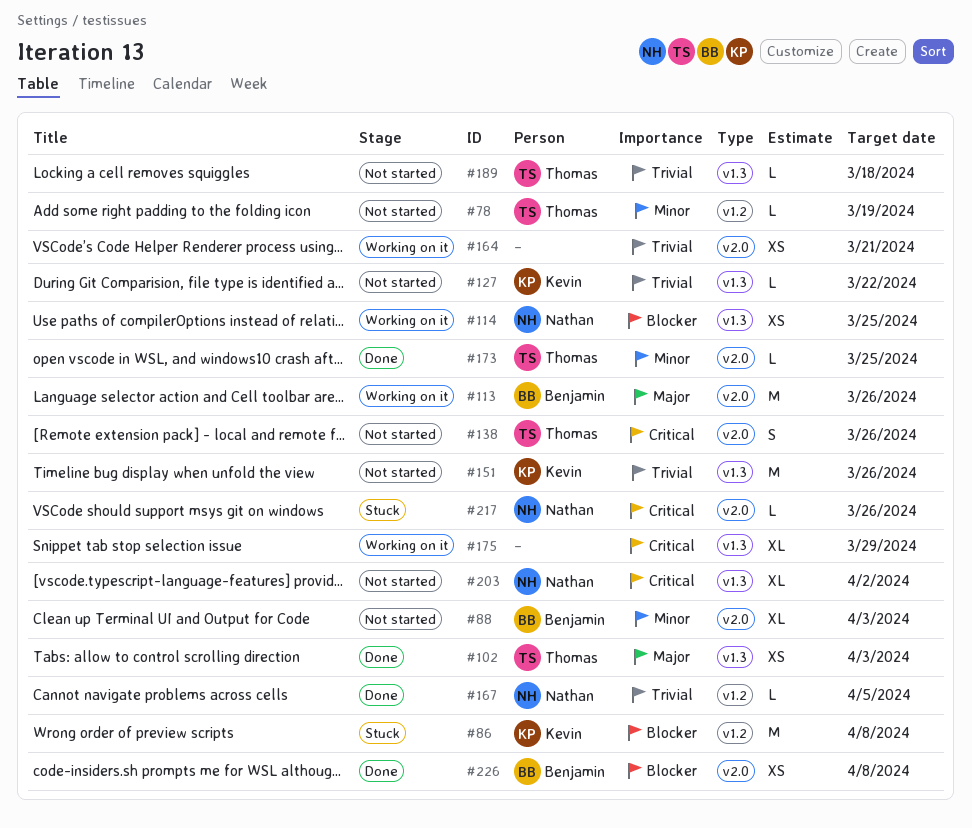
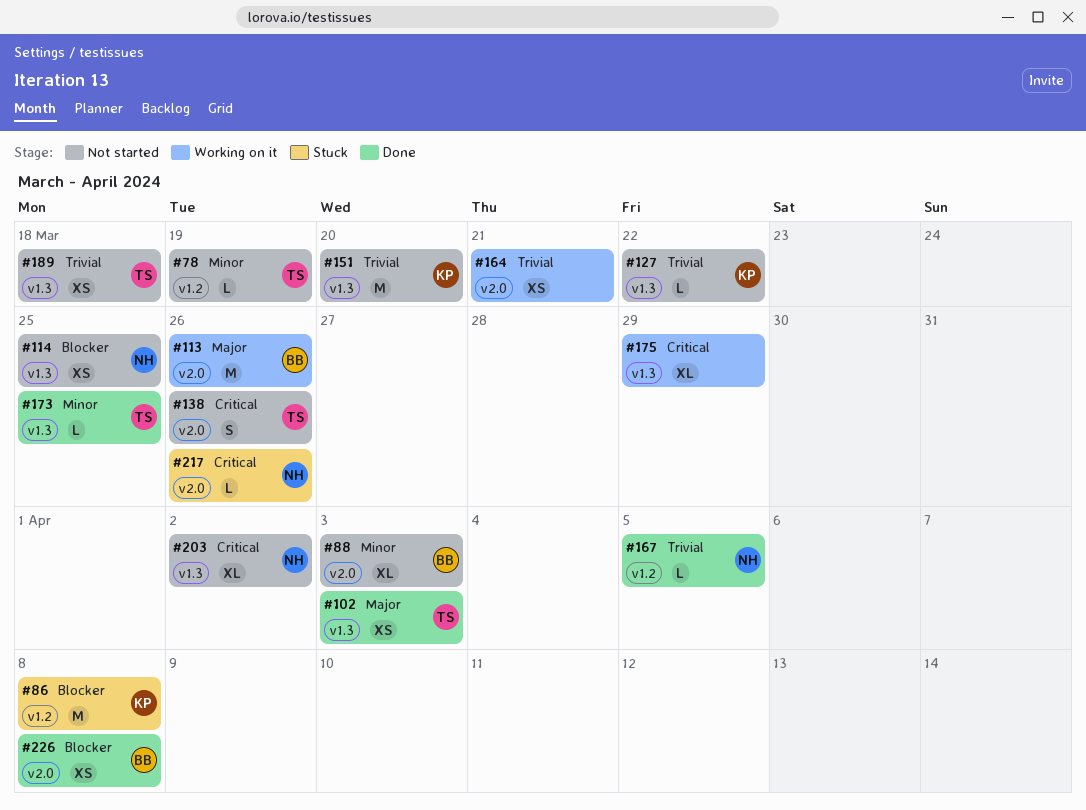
#114, status: Working on it -> Not started
#151, due: Mar 26 -> Mar 20
#173, label: v2.0 -> v1.3
#189, estimate: L -> XS

